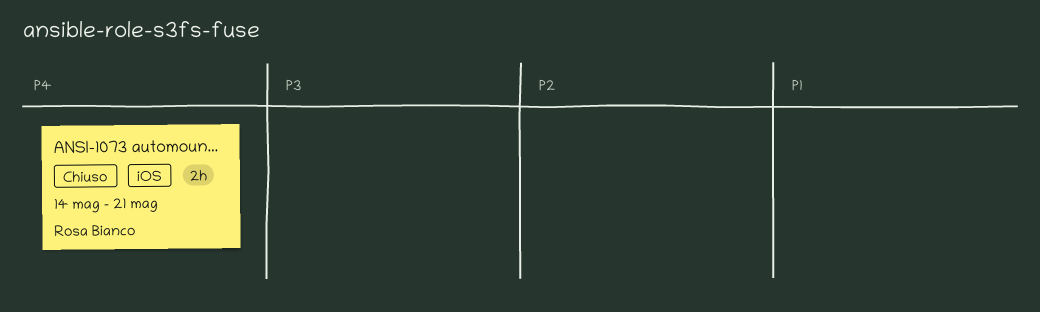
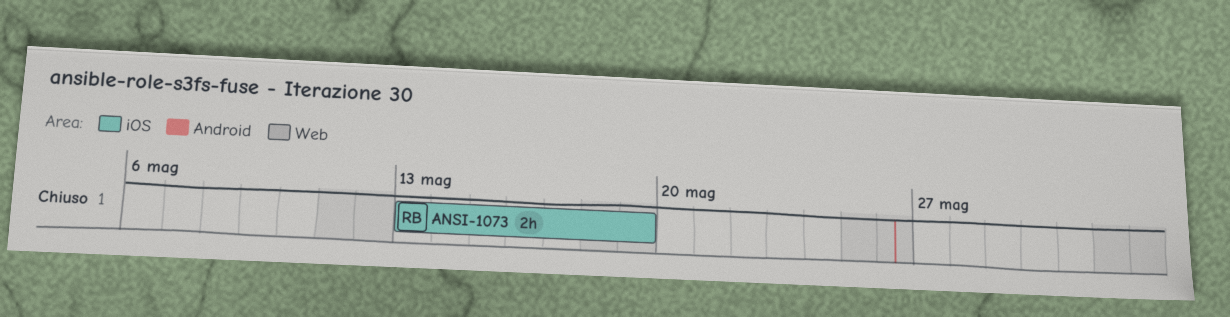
ANSI-1073, start: May 14 -> May 13
ANSI-1073, due: May 21 -> May 19

